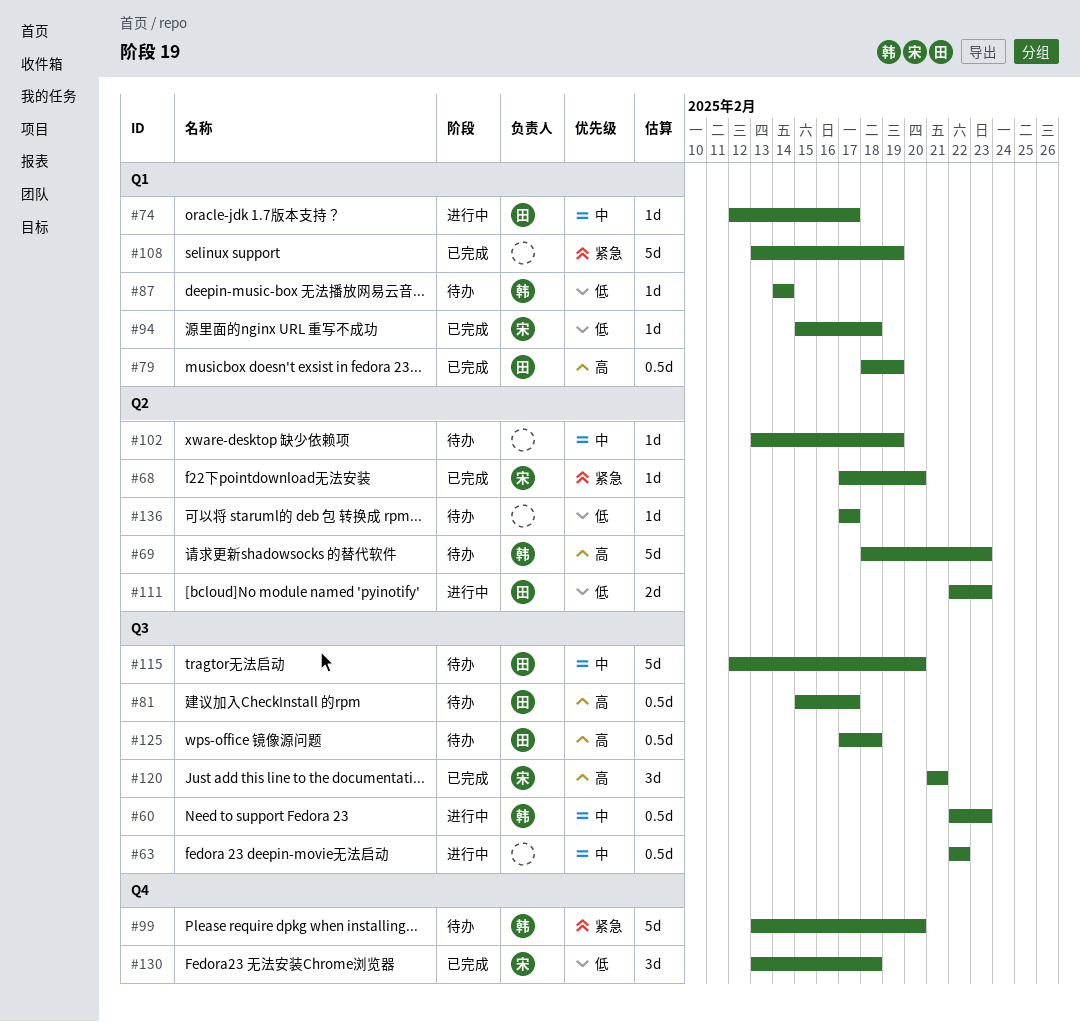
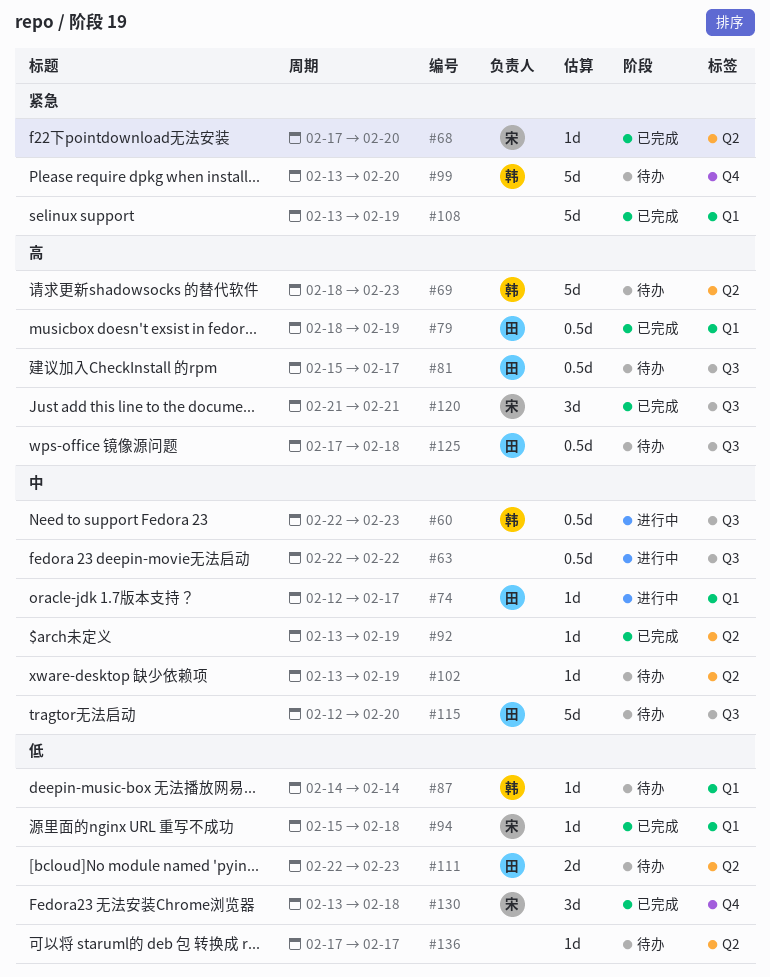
#92: none -> present
#111, status: 进行中 -> 待办

